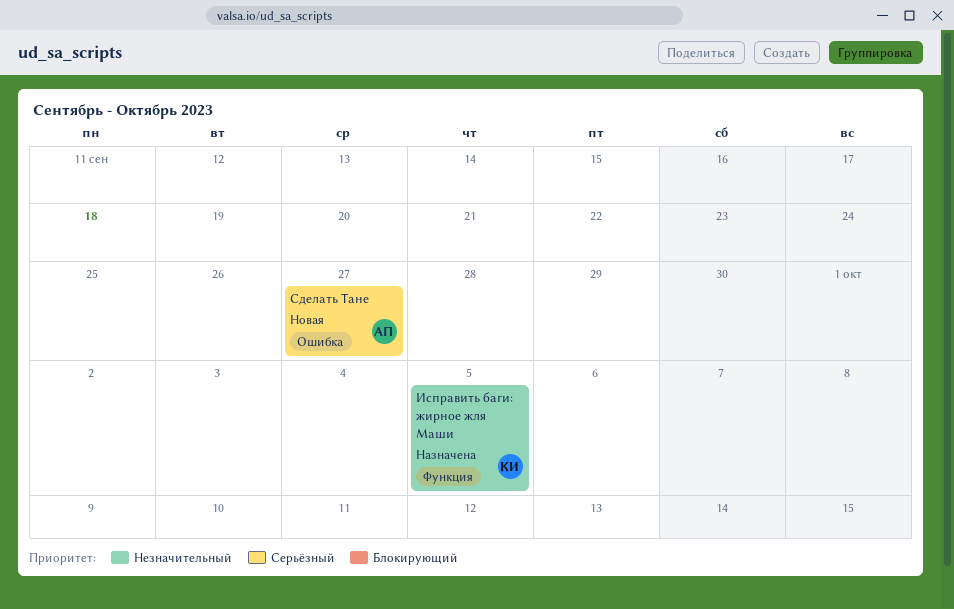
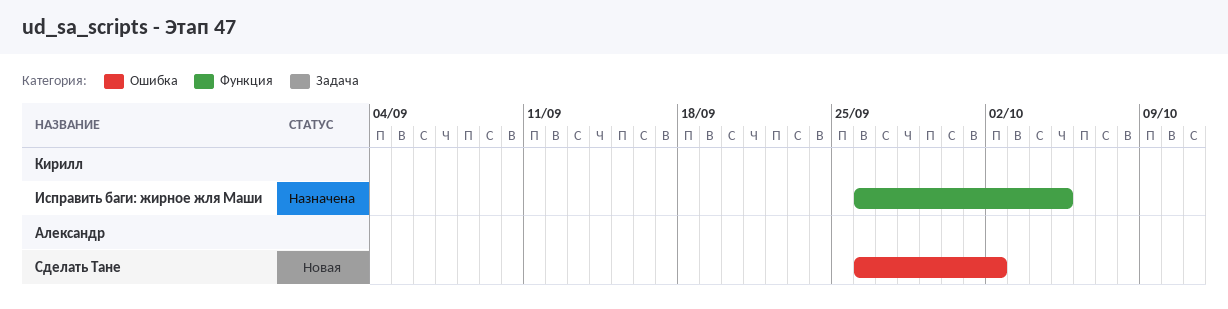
Сделать Тане, due: Sep 27 -> Oct 2

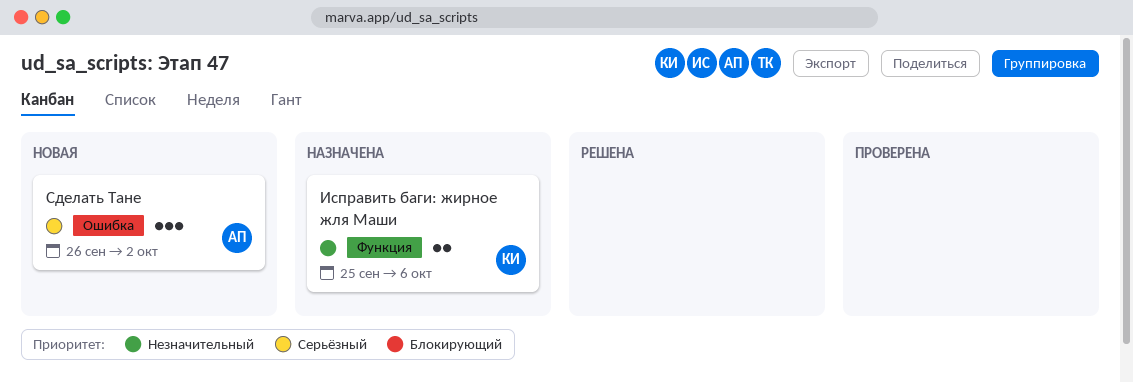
Исправить баги: жирное жля Маши, start: Sep 26 -> Sep 25
Исправить баги: жирное жля Маши, due: Oct 5 -> Oct 6

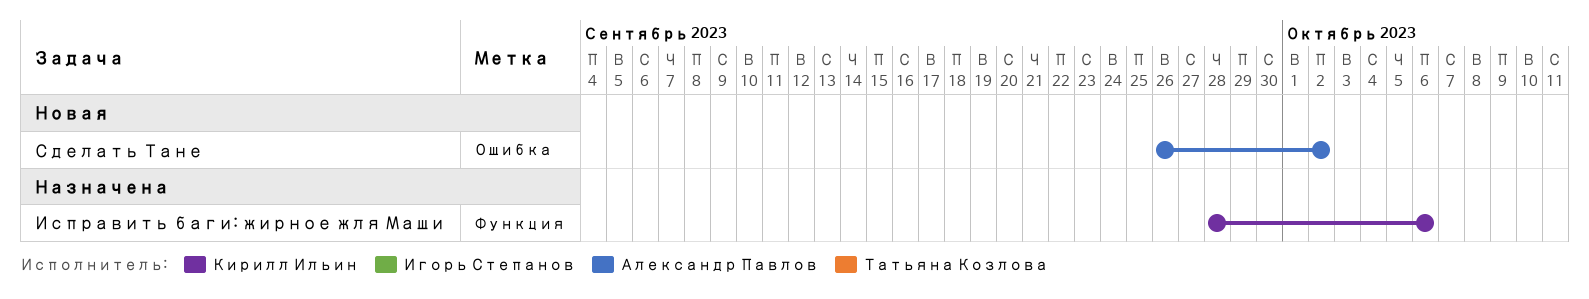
Исправить баги: жирное жля Маши, start: Sep 25 -> Sep 28

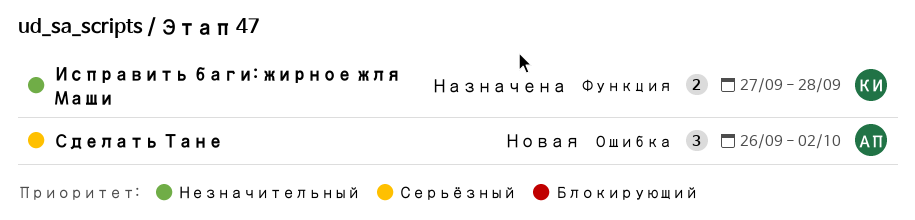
Исправить баги: жирное жля Маши, start: Sep 28 -> Sep 27
Исправить баги: жирное жля Маши, due: Oct 6 -> Sep 28

